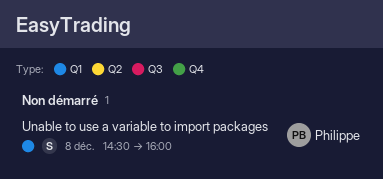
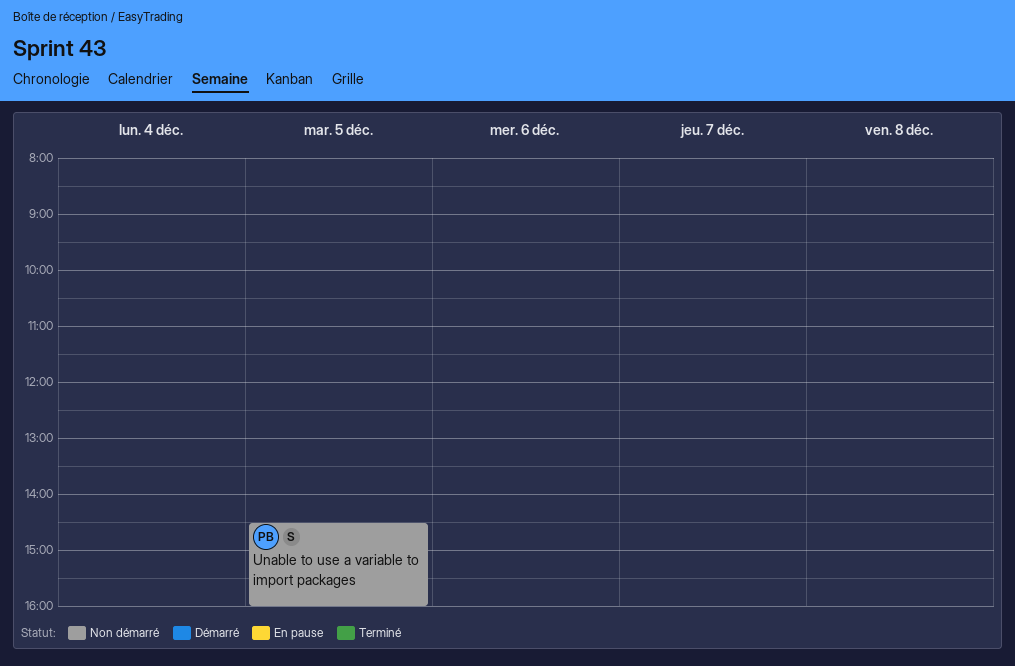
Unable to use a variable to import packages, day: Dec 8 -> Dec 5

